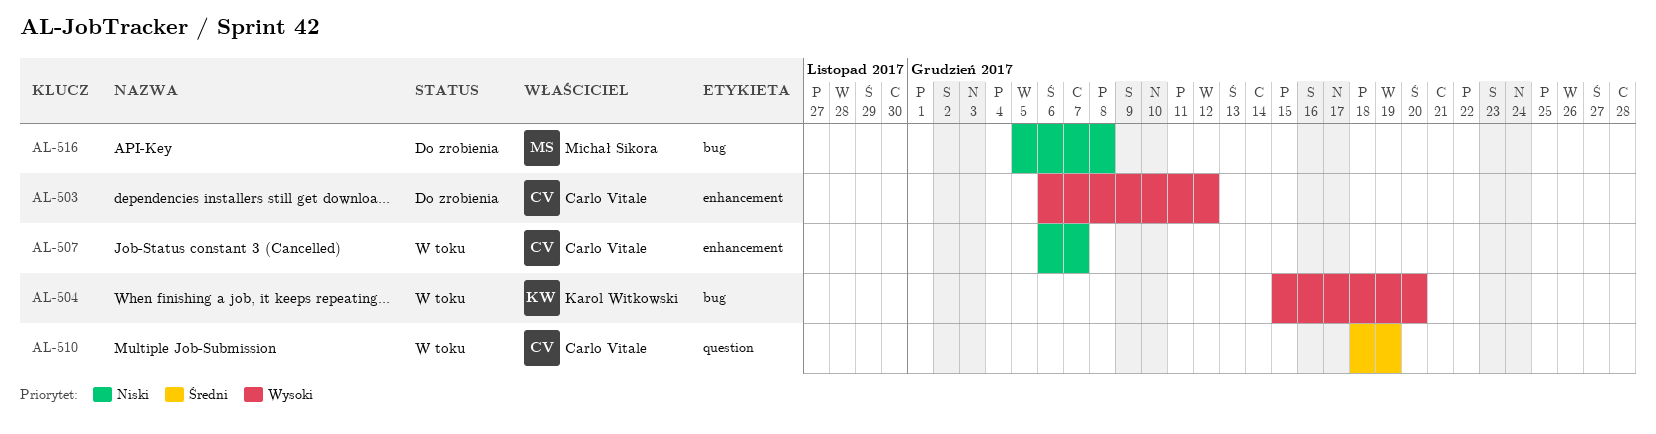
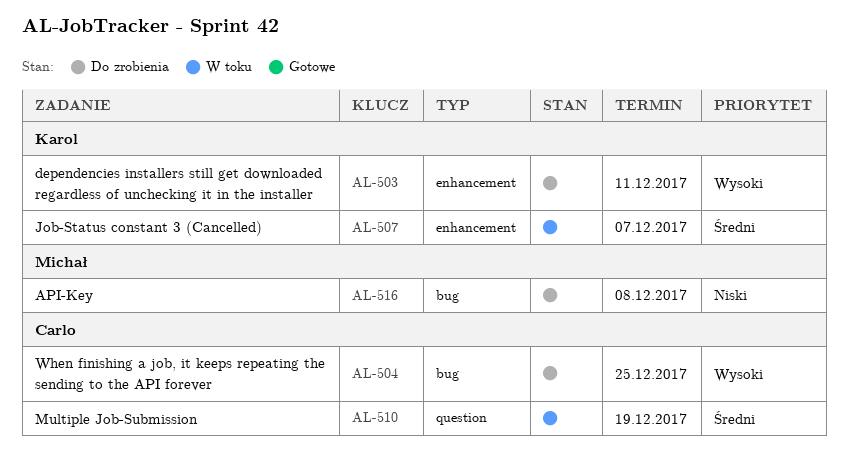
AL-503, owner: Carlo Vitale -> Karol Witkowski
AL-503, due: Dec 12 -> Dec 11
AL-504, status: W toku -> Do zrobienia
AL-504, owner: Karol Witkowski -> Carlo Vitale
AL-504, due: Dec 20 -> Dec 25
AL-507, owner: Carlo Vitale -> Karol Witkowski
AL-507, priority: Niski -> Średni

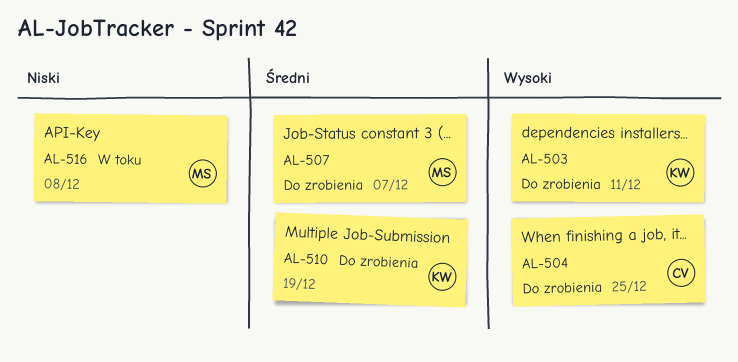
AL-507, status: W toku -> Do zrobienia
AL-507, owner: Karol -> Michał
AL-510, status: W toku -> Do zrobienia
AL-510, owner: Carlo -> Karol
AL-516, status: Do zrobienia -> W toku

